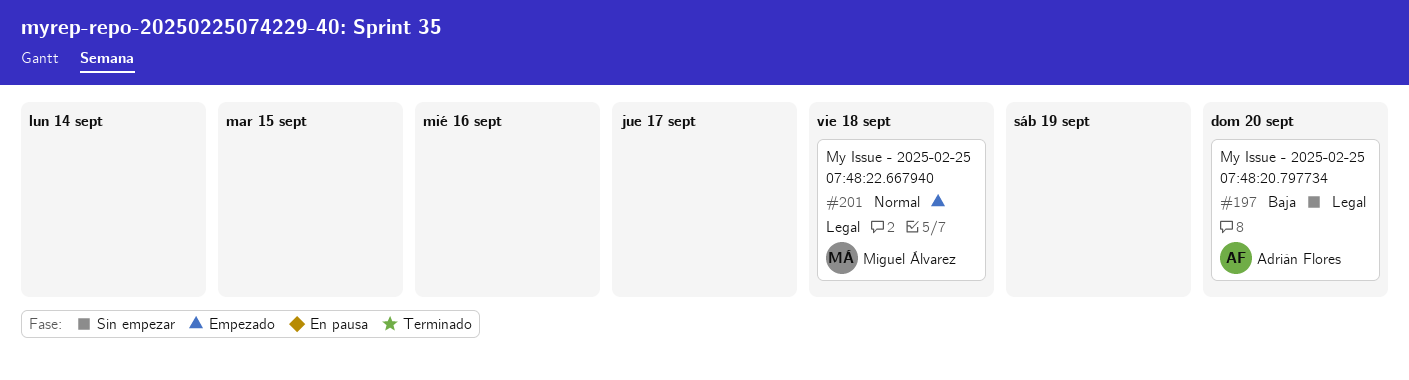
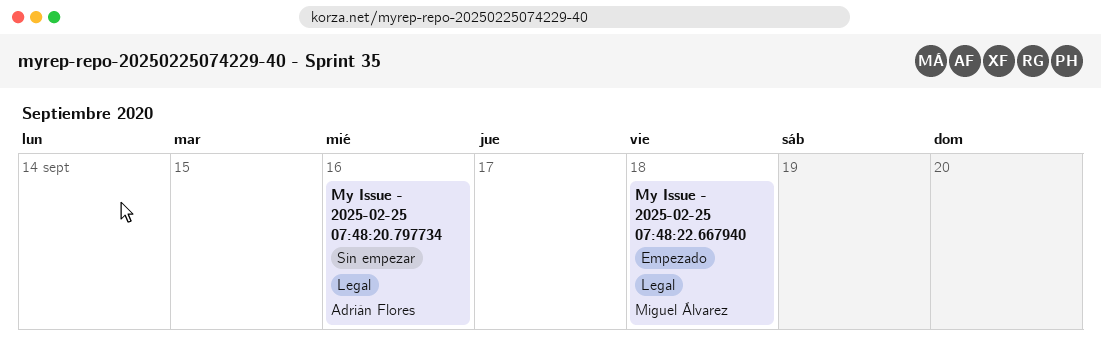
My Issue - 2025-02-25 07:48:20.797734, due: Sep 20 -> Sep 16

